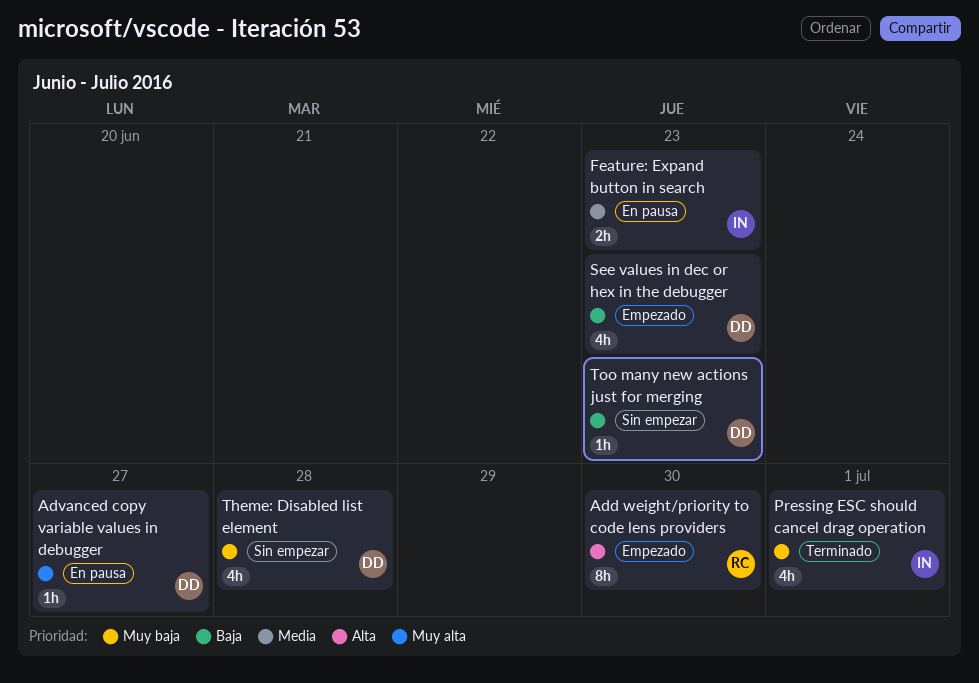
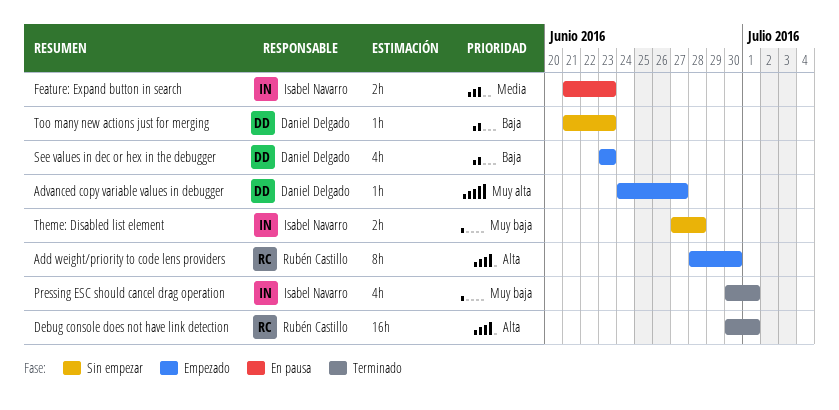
Advanced copy variable values in debugger, status: En pausa -> Empezado
Debug console does not have link detection: none -> present
Theme: Disabled list element, owner: Daniel Delgado -> Isabel Navarro
Theme: Disabled list element, estimate: 4h -> 2h

